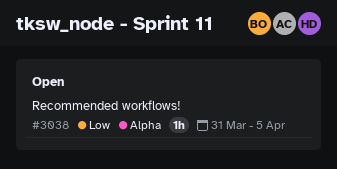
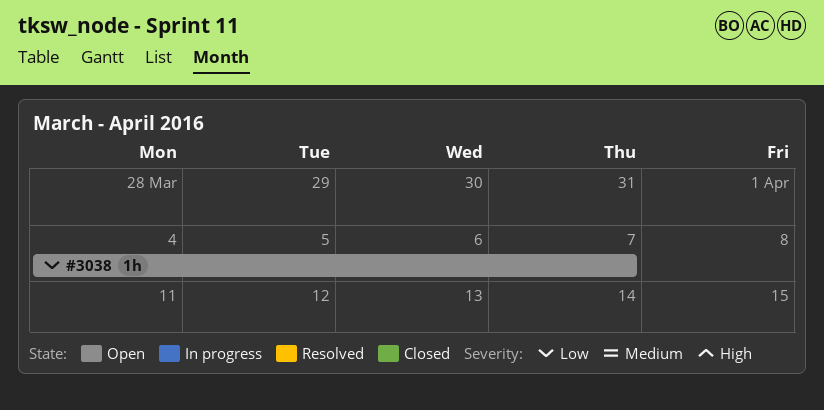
#3038, start: Mar 31 -> Apr 4
#3038, due: Apr 5 -> Apr 7

